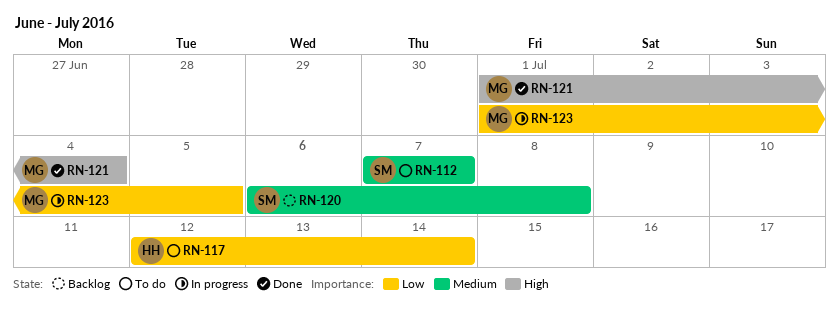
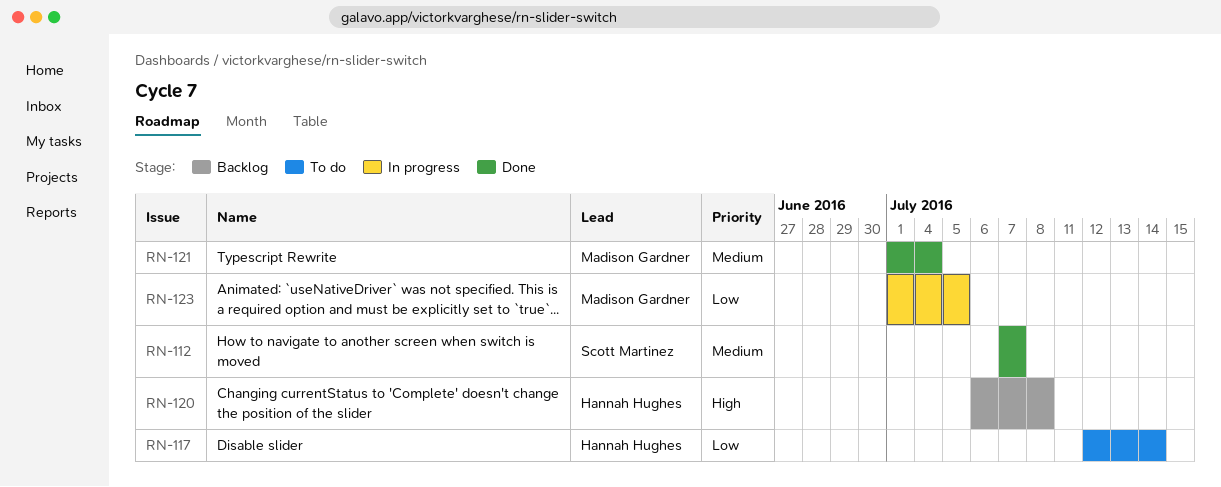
RN-112, status: To do -> Done
RN-120, owner: Scott Martinez -> Hannah Hughes
RN-120, priority: Medium -> High
RN-121, priority: High -> Medium

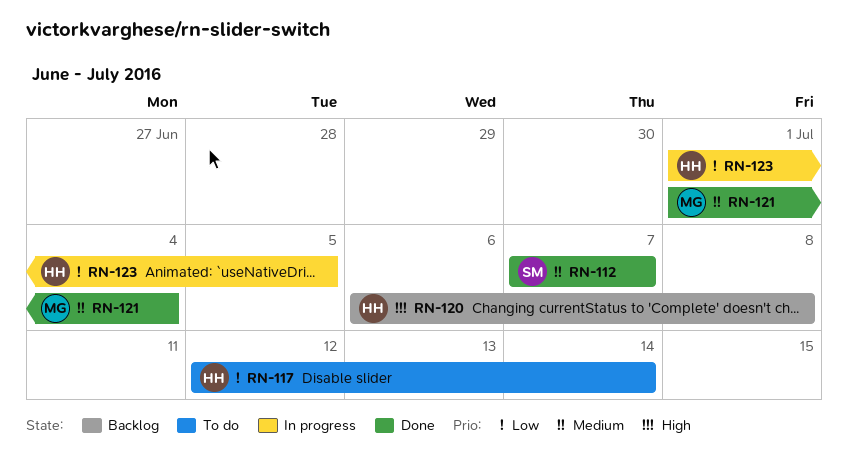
RN-123, owner: Madison Gardner -> Hannah Hughes

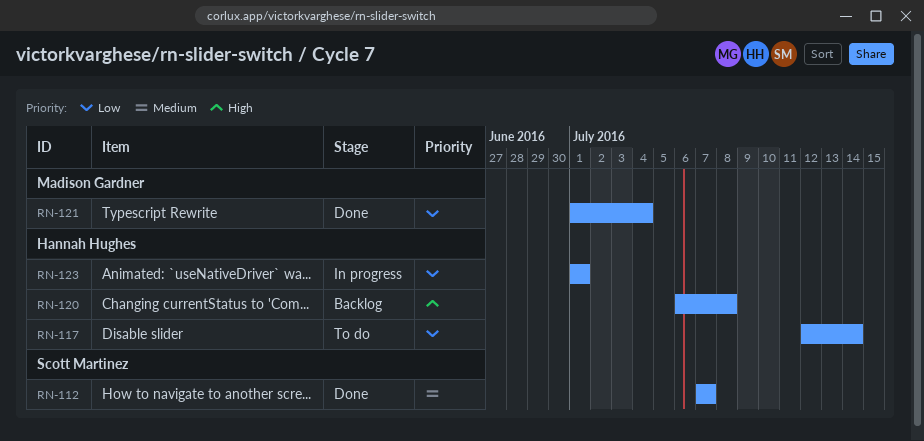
RN-121, priority: Medium -> Low
RN-123, due: Jul 5 -> Jul 1

